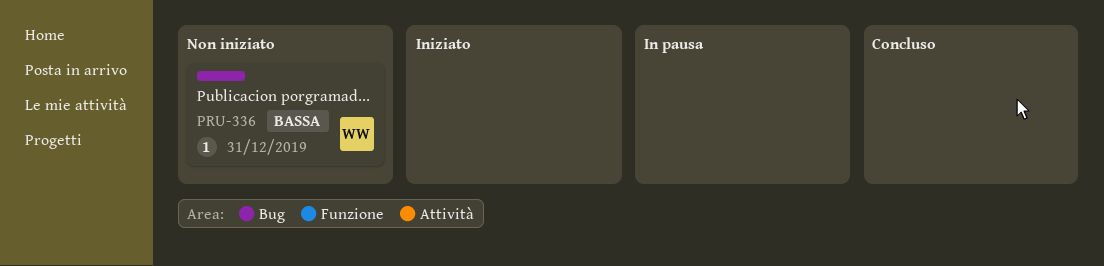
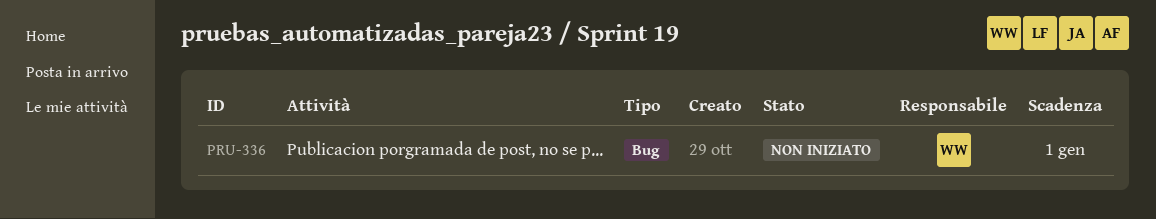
PRU-336, due: Dec 31 -> Jan 1

